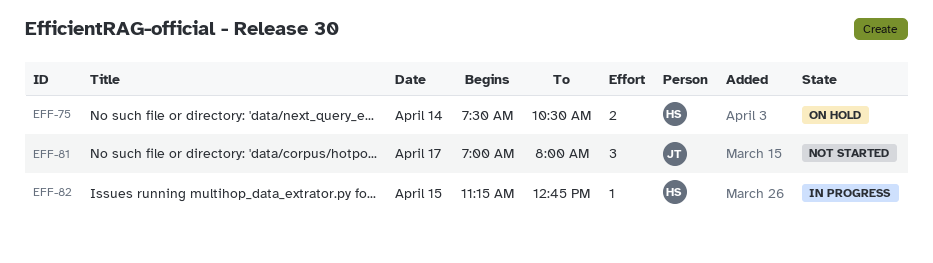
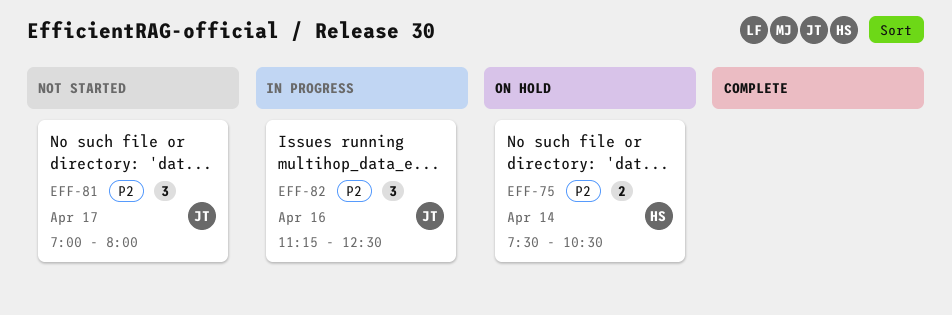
EFF-82, owner: HS -> JT
EFF-82, estimate: 1 -> 3
EFF-82, day: Apr 15 -> Apr 16
EFF-82, ends: 12:45 -> 12:30

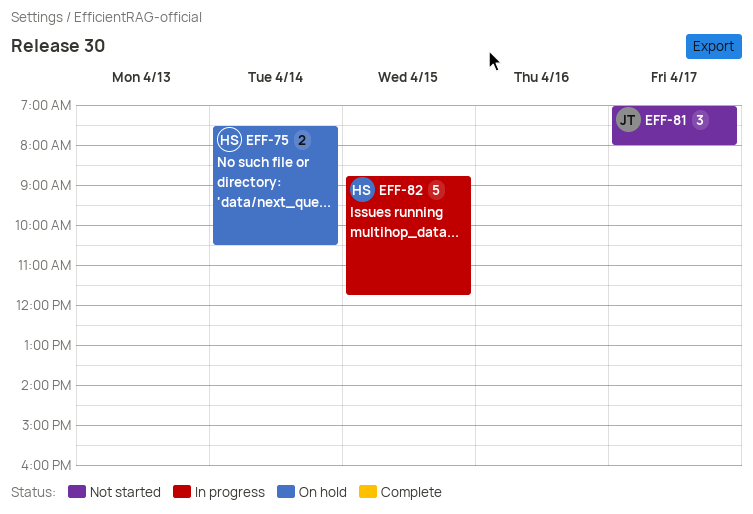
EFF-82, owner: JT -> HS
EFF-82, estimate: 3 -> 5
EFF-82, day: Apr 16 -> Apr 15
EFF-82, begins: 11:15 -> 08:45
EFF-82, ends: 12:30 -> 11:45

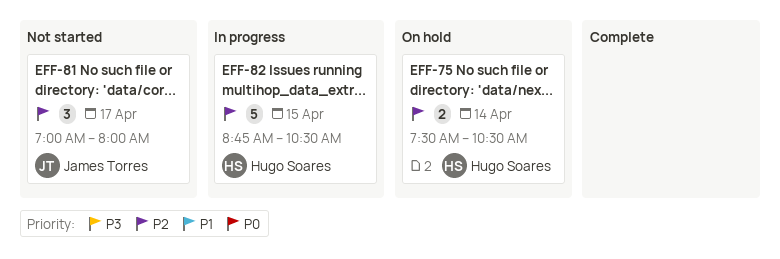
EFF-82, ends: 11:45 -> 10:30

